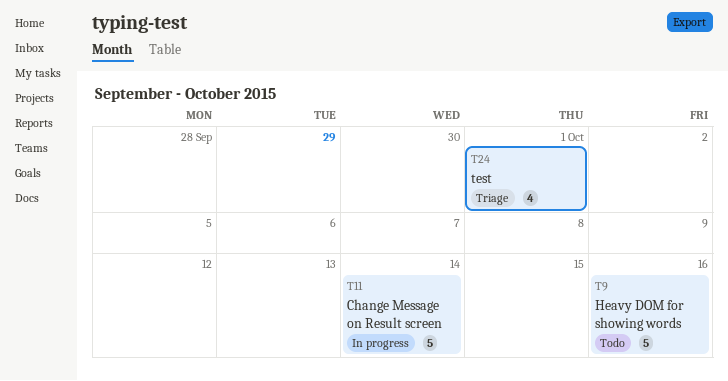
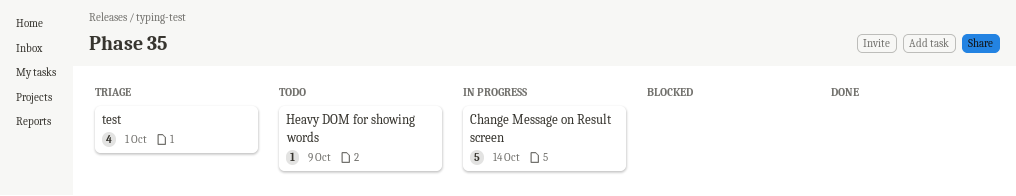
Heavy DOM for showing words, estimate: 5 -> 1
Heavy DOM for showing words, due: Oct 16 -> Oct 9

